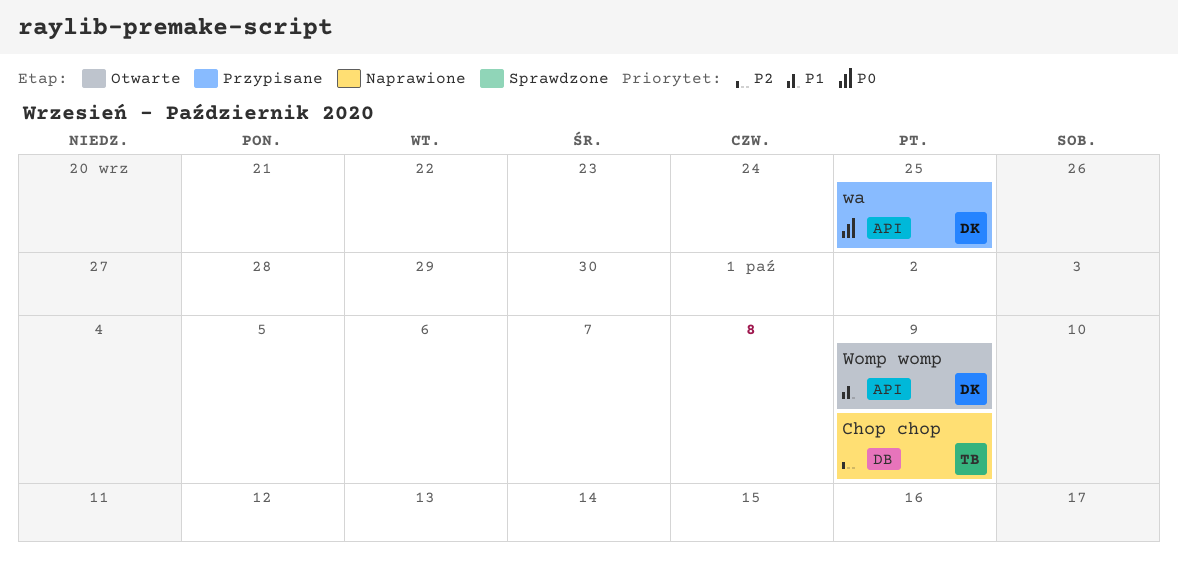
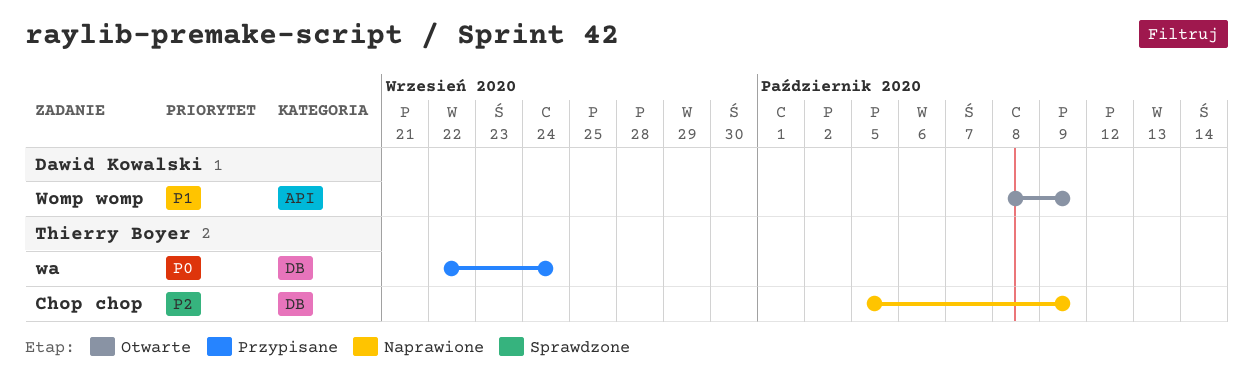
wa, owner: Dawid Kowalski -> Thierry Boyer
wa, label: API -> DB
wa, due: Sep 25 -> Sep 24

